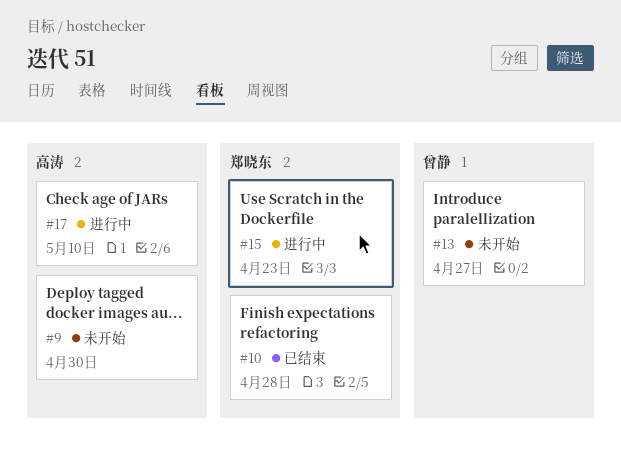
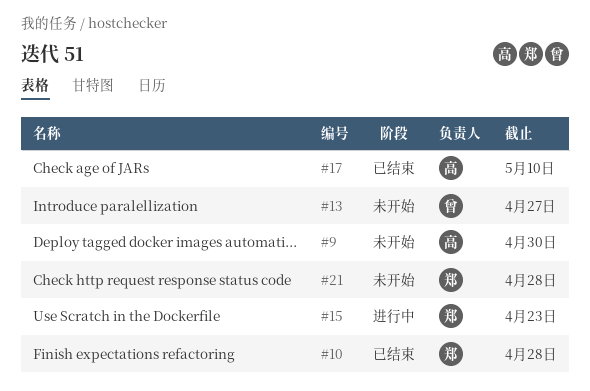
#17, status: 进行中 -> 已结束
#21: none -> present

